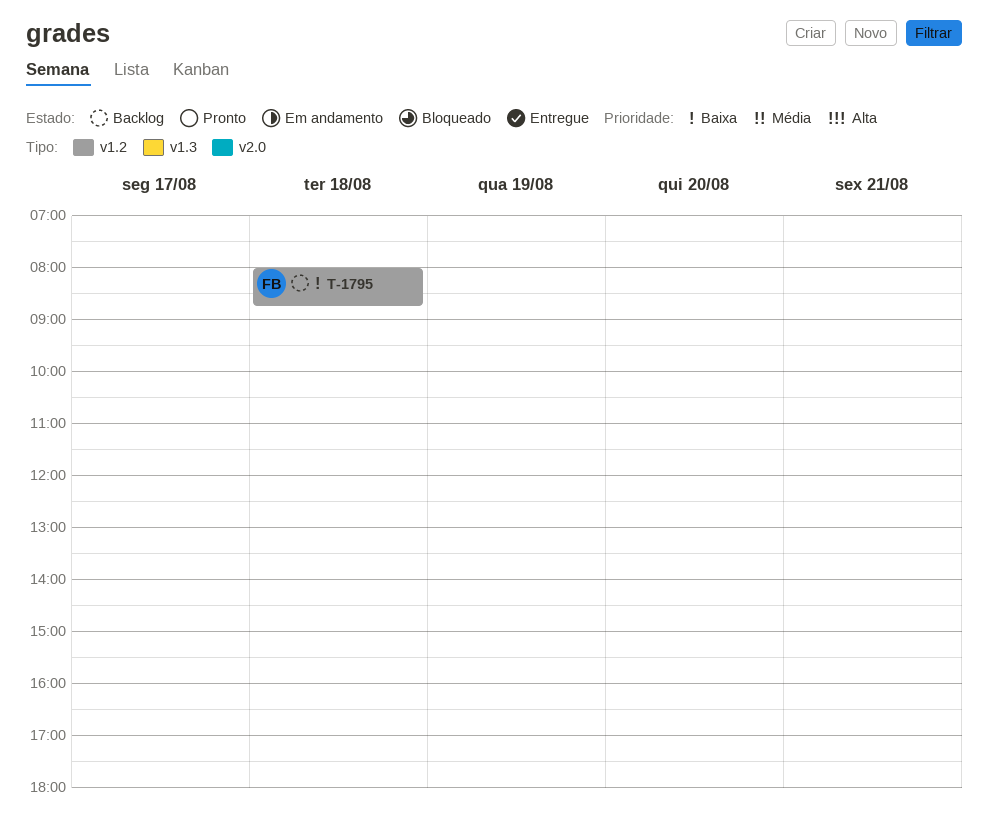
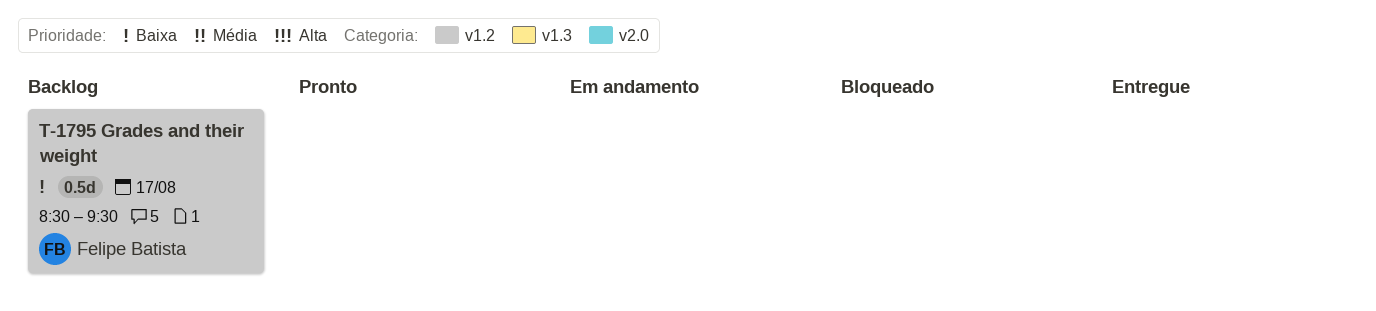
T-1795, day: Aug 18 -> Aug 17
T-1795, begins: 08:00 -> 08:30
T-1795, ends: 08:45 -> 09:30

